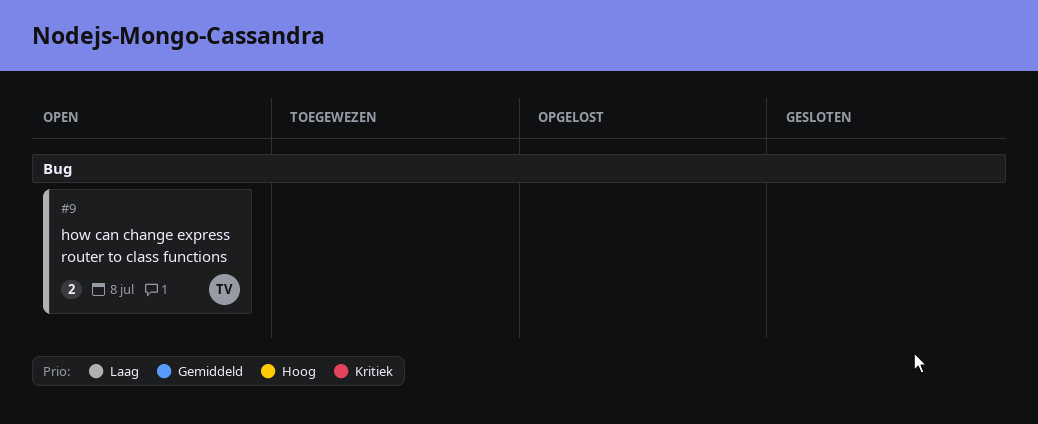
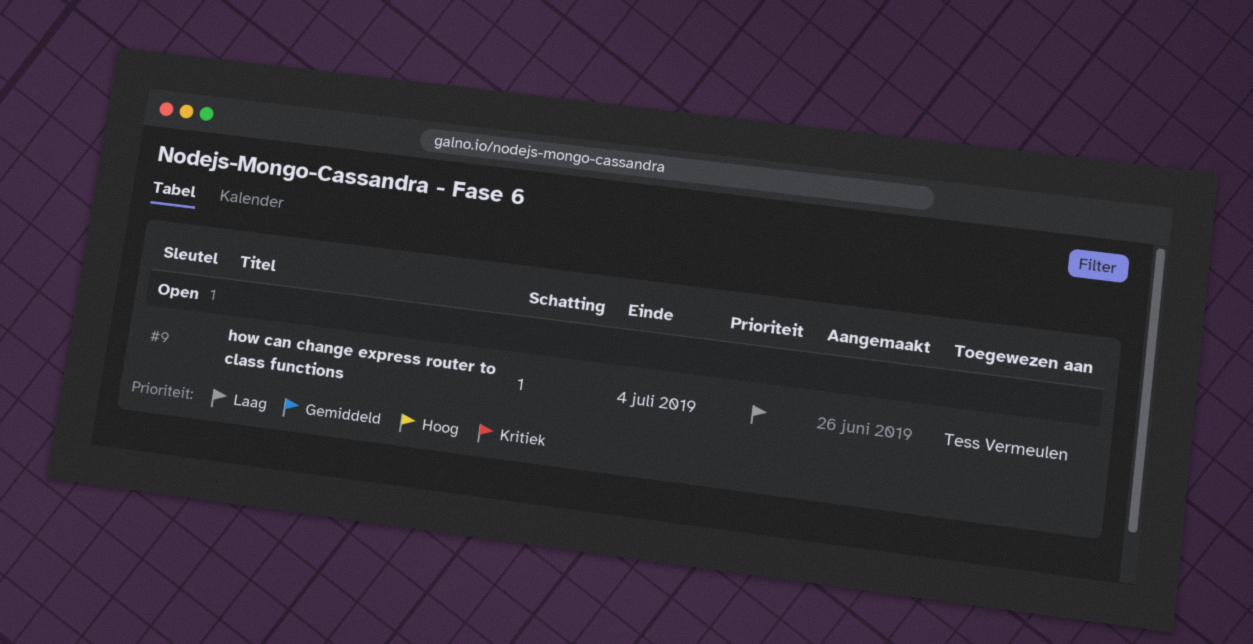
#9, estimate: 2 -> 1
#9, due: Jul 8 -> Jul 4

